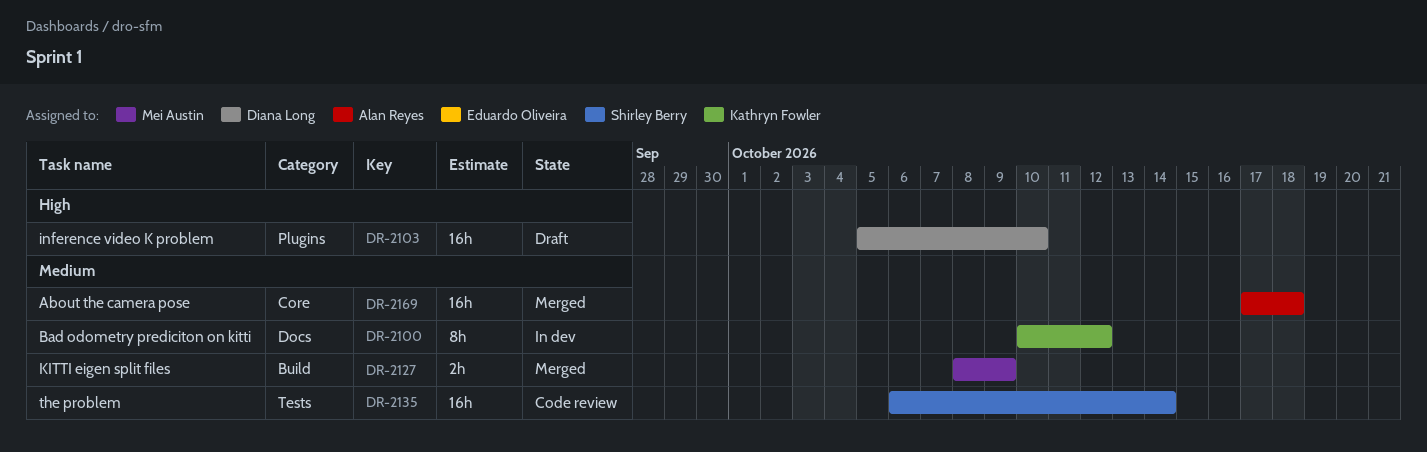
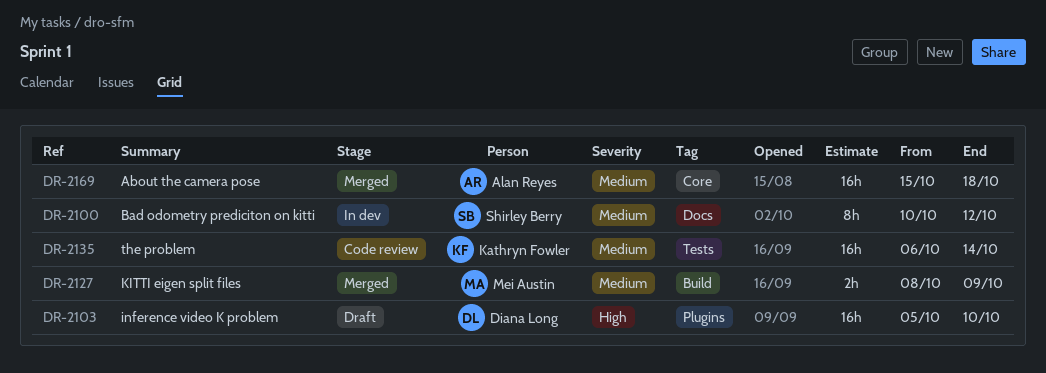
DR-2100, owner: Kathryn Fowler -> Shirley Berry
DR-2135, owner: Shirley Berry -> Kathryn Fowler
DR-2169, start: Oct 17 -> Oct 15

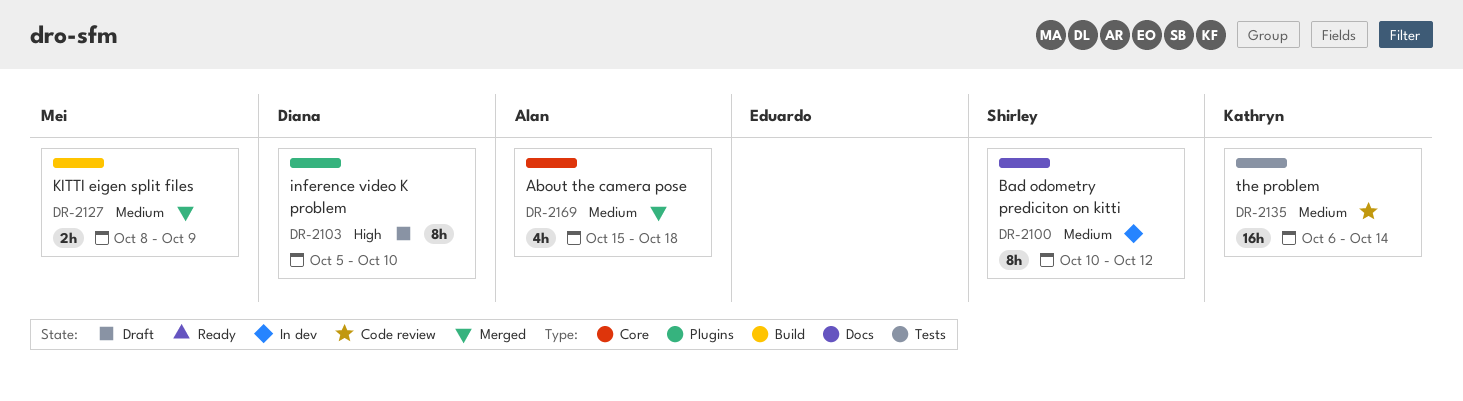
DR-2103, estimate: 16h -> 8h
DR-2169, estimate: 16h -> 4h

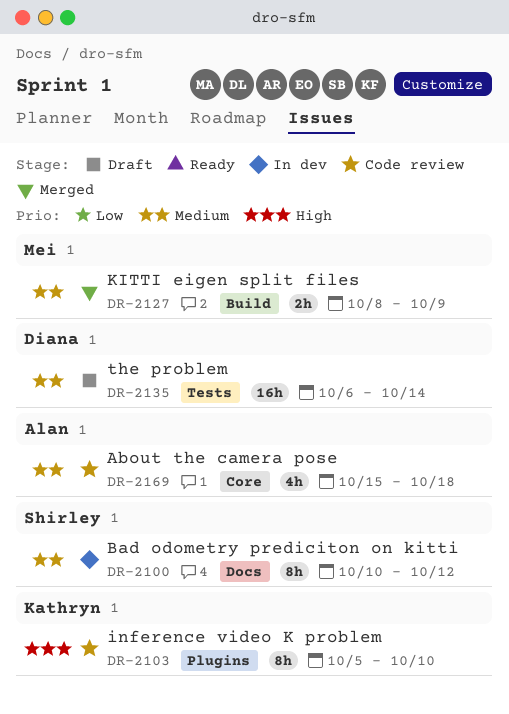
DR-2103, status: Draft -> Code review
DR-2103, owner: Diana -> Kathryn
DR-2135, status: Code review -> Draft
DR-2135, owner: Kathryn -> Diana
DR-2169, status: Merged -> Code review

